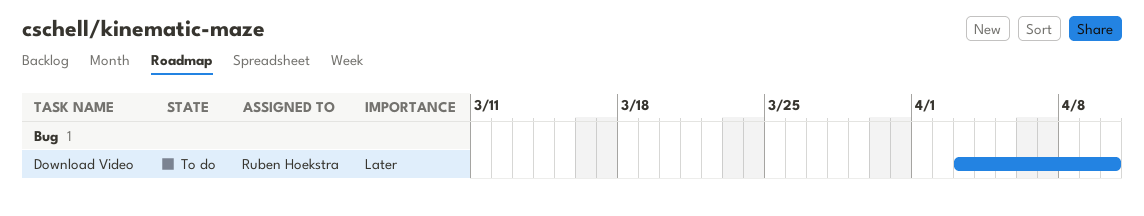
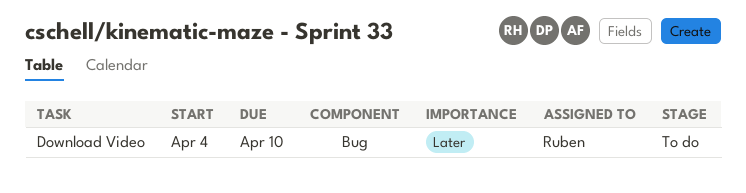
Download Video, start: Apr 3 -> Apr 4

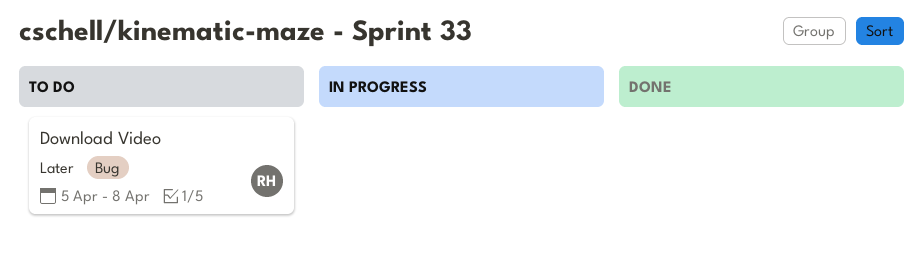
Download Video, start: Apr 4 -> Apr 5
Download Video, due: Apr 10 -> Apr 8

